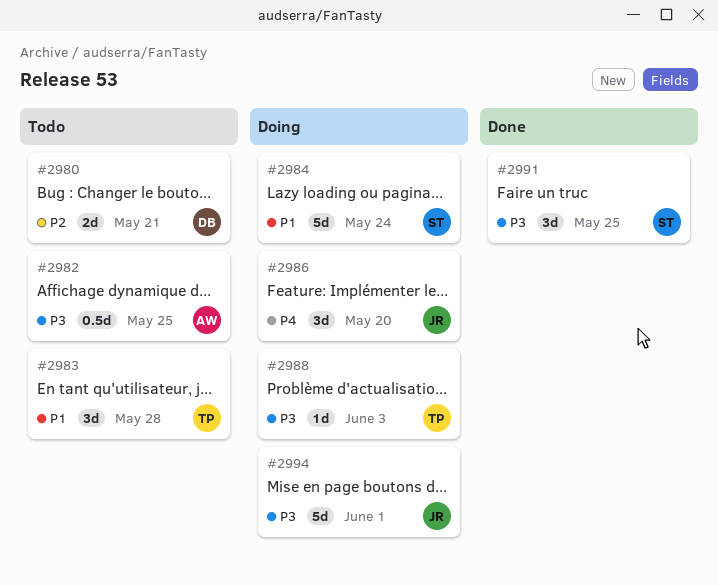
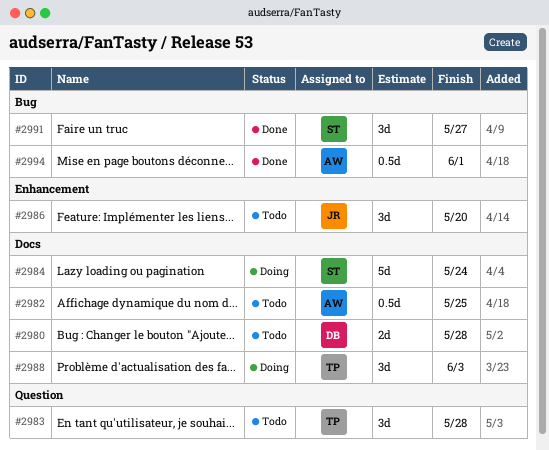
#2980, due: May 21 -> May 28
#2986, status: Doing -> Todo
#2988, estimate: 1d -> 3d
#2991, due: May 25 -> May 27
#2994, status: Doing -> Done
#2994, owner: JR -> AW
#2994, estimate: 5d -> 0.5d

